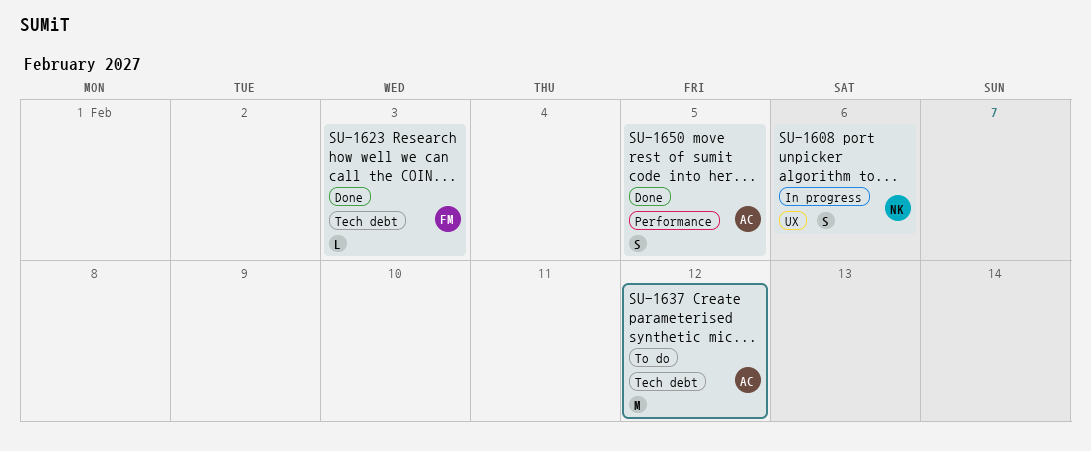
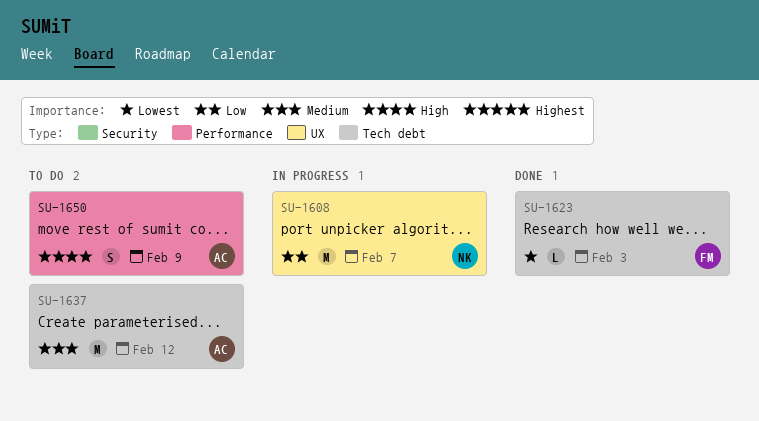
SU-1608, estimate: S -> M
SU-1608, due: Feb 6 -> Feb 7
SU-1650, status: Done -> To do
SU-1650, due: Feb 5 -> Feb 9

